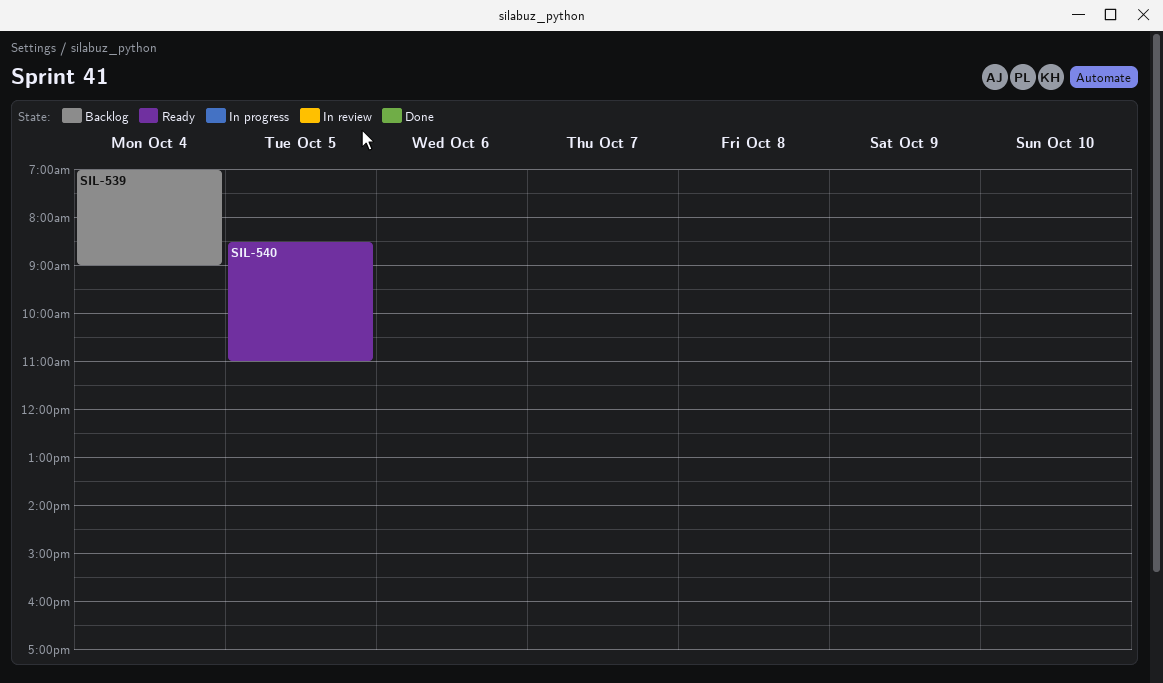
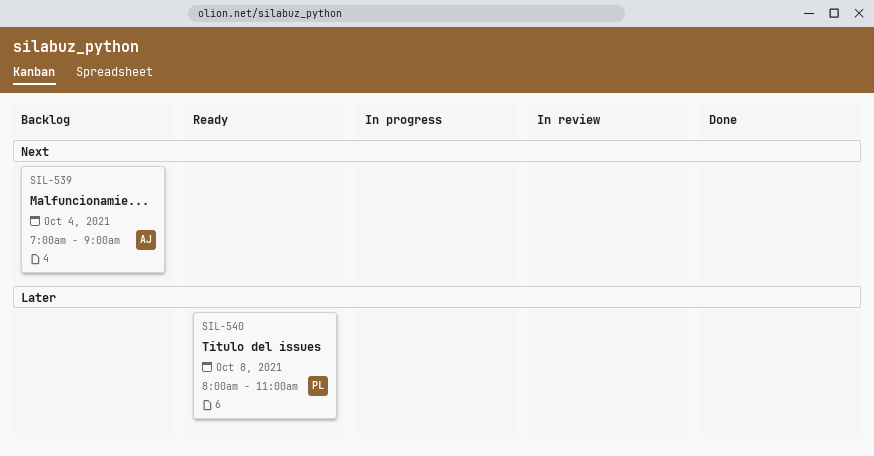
SIL-540, day: Oct 5 -> Oct 8
SIL-540, begins: 08:30 -> 08:00

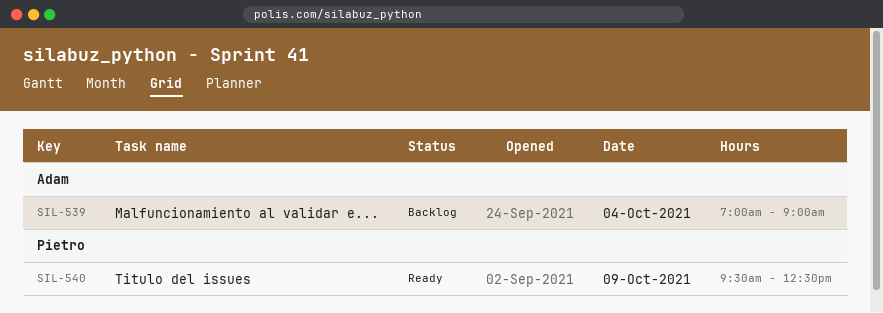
SIL-540, day: Oct 8 -> Oct 9
SIL-540, begins: 08:00 -> 09:30
SIL-540, ends: 11:00 -> 12:30

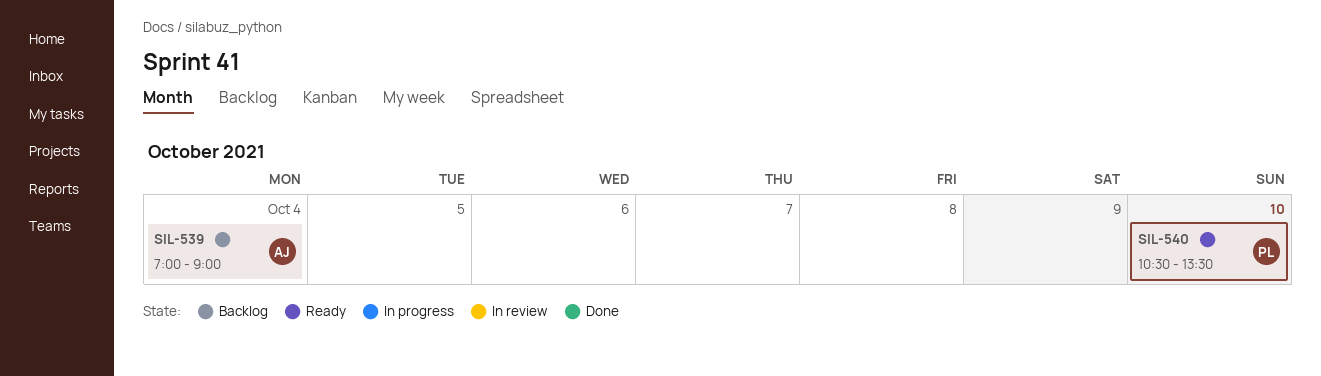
SIL-540, day: Oct 9 -> Oct 10
SIL-540, begins: 09:30 -> 10:30
SIL-540, ends: 12:30 -> 13:30

